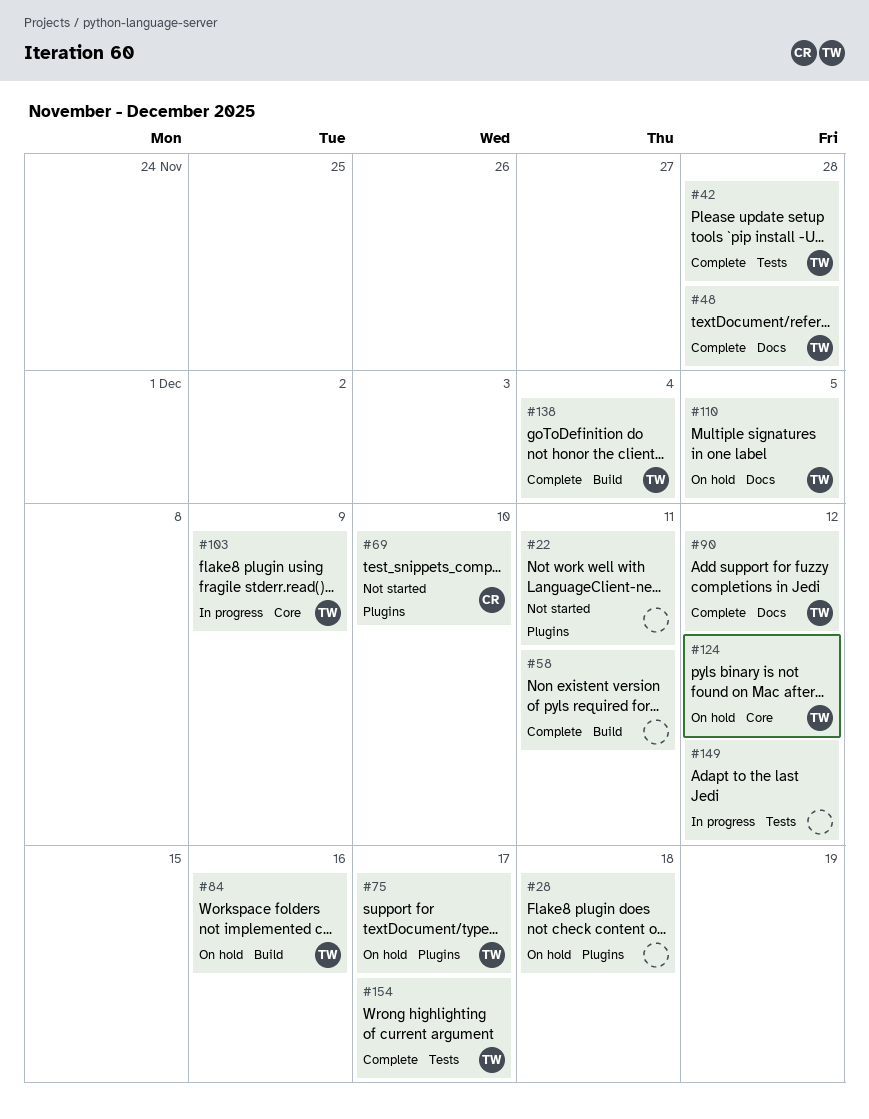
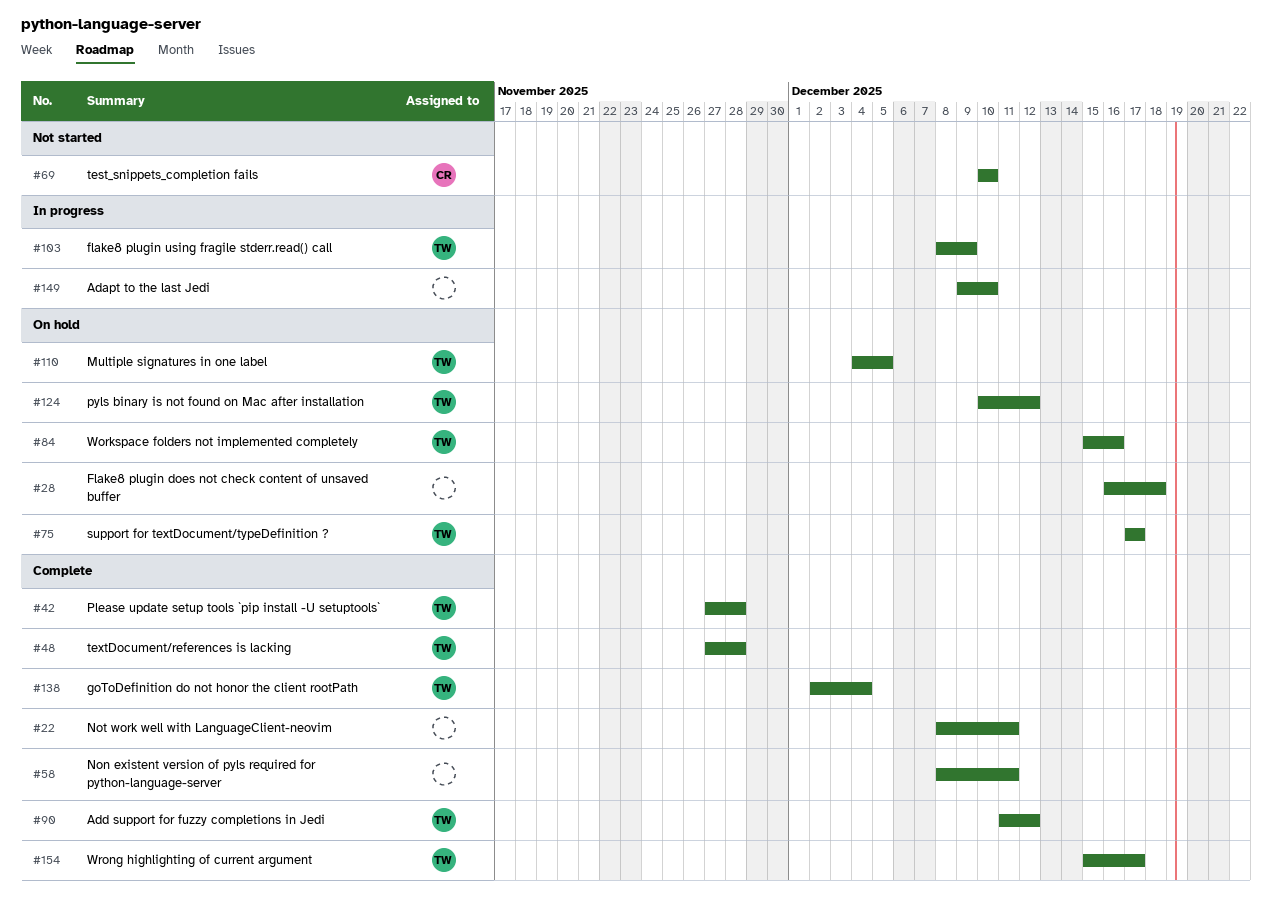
#22, status: Not started -> Complete
#149, due: Dec 12 -> Dec 10

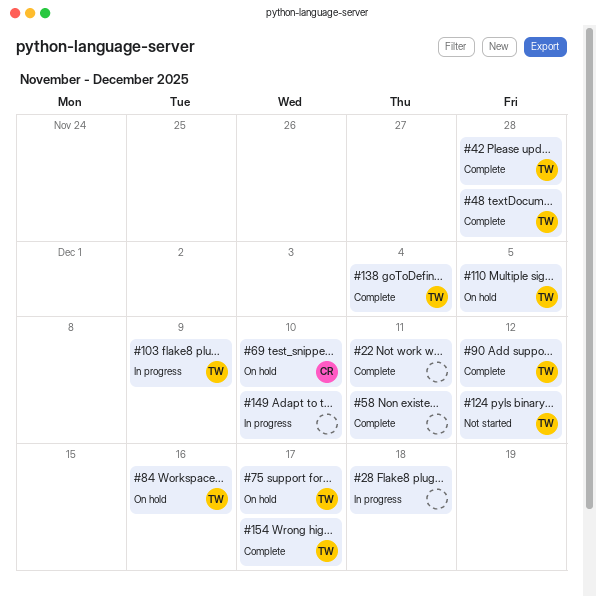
#28, status: On hold -> In progress
#69, status: Not started -> On hold
#124, status: On hold -> Not started

